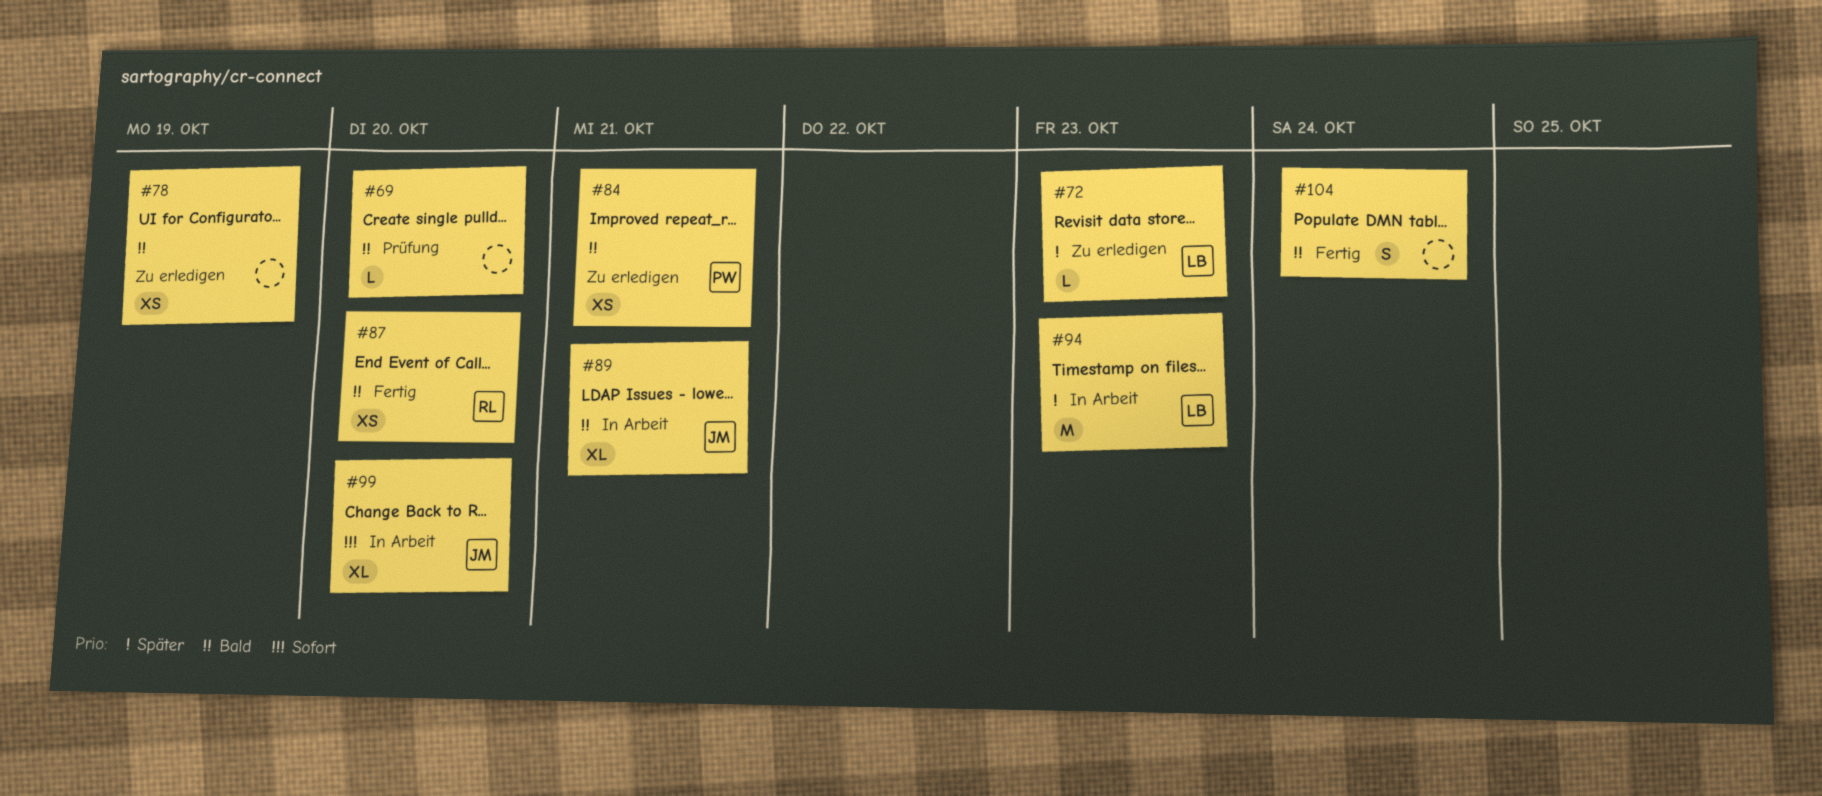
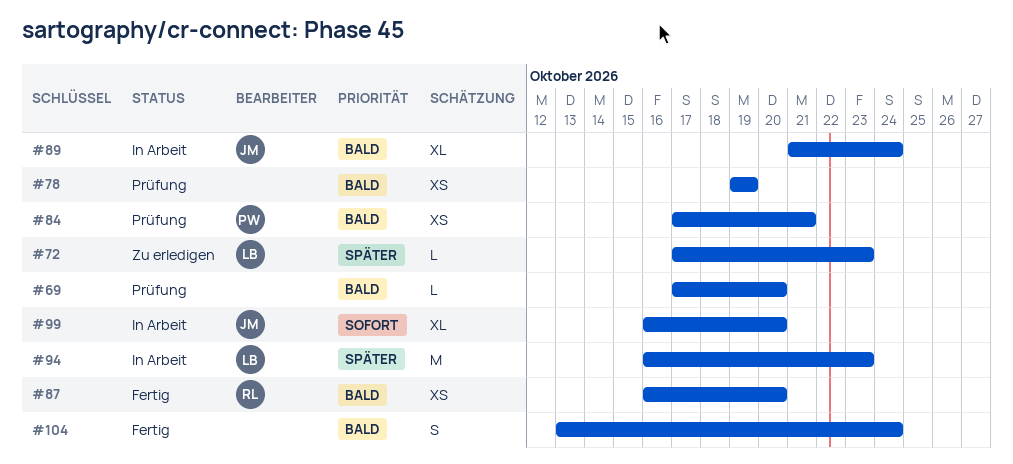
#78, status: Zu erledigen -> Prüfung
#84, status: Zu erledigen -> Prüfung
#89, due: Oct 21 -> Oct 24

